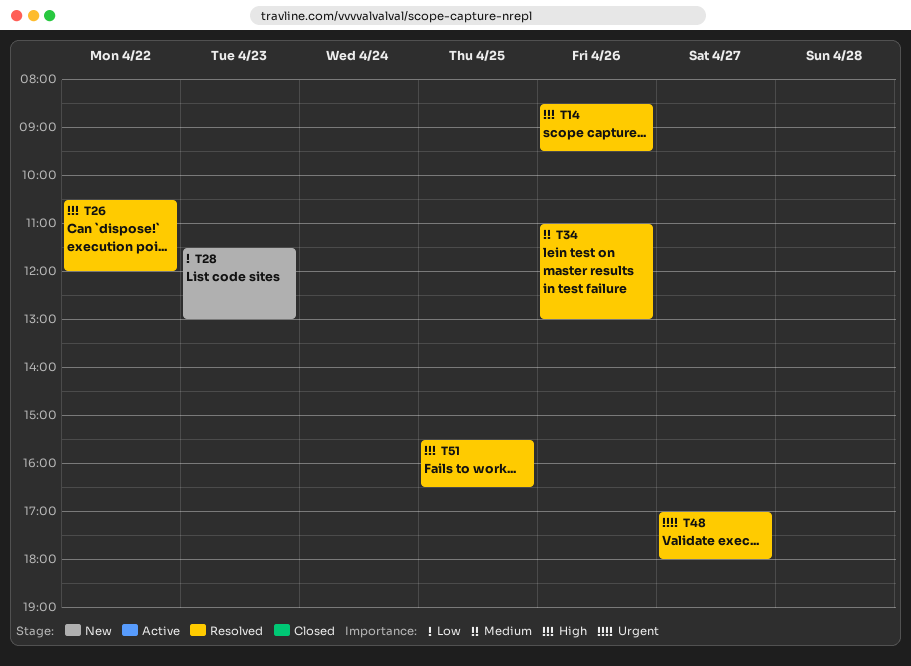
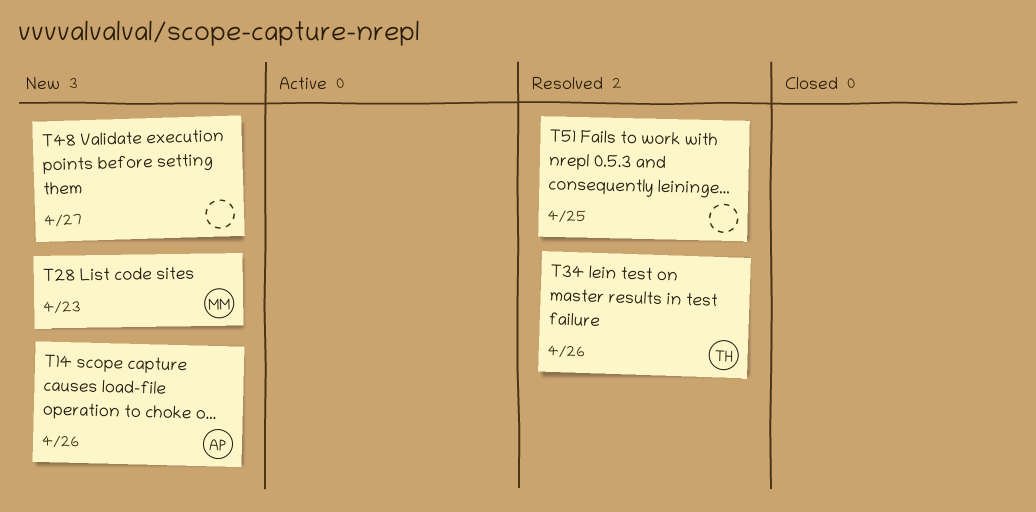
T14, status: Resolved -> New
T26: present -> none
T48, status: Resolved -> New

